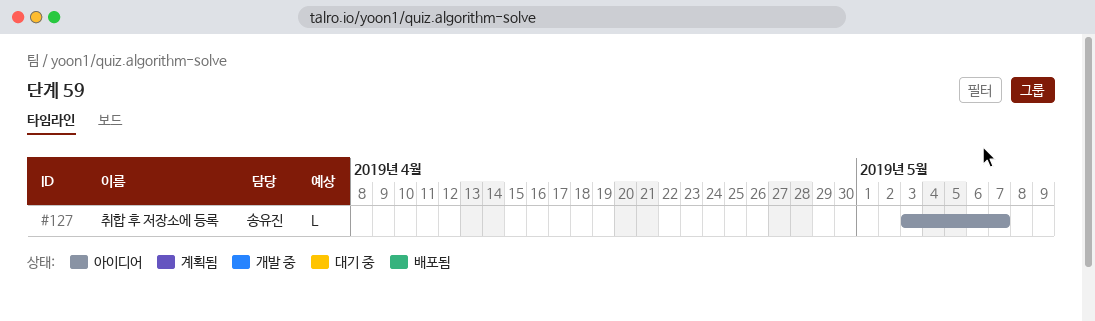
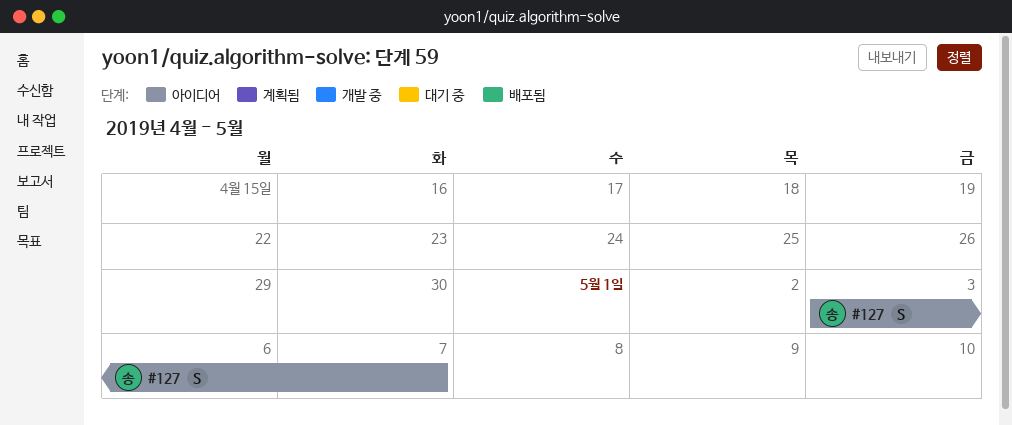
#127, estimate: L -> S

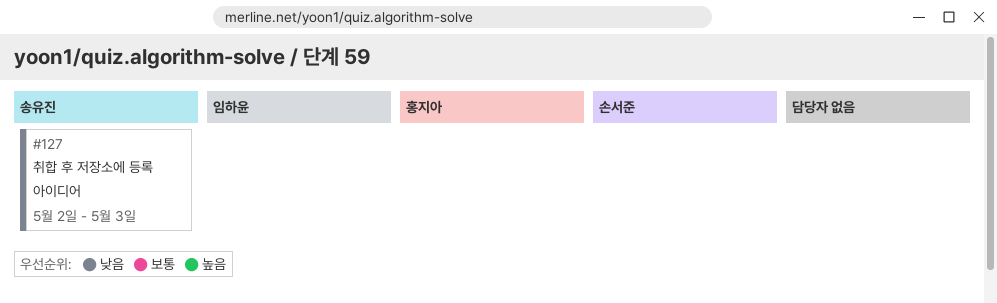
#127, start: May 3 -> May 2
#127, due: May 7 -> May 3

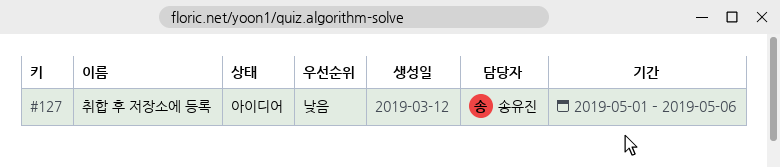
#127, start: May 2 -> May 1
#127, due: May 3 -> May 6

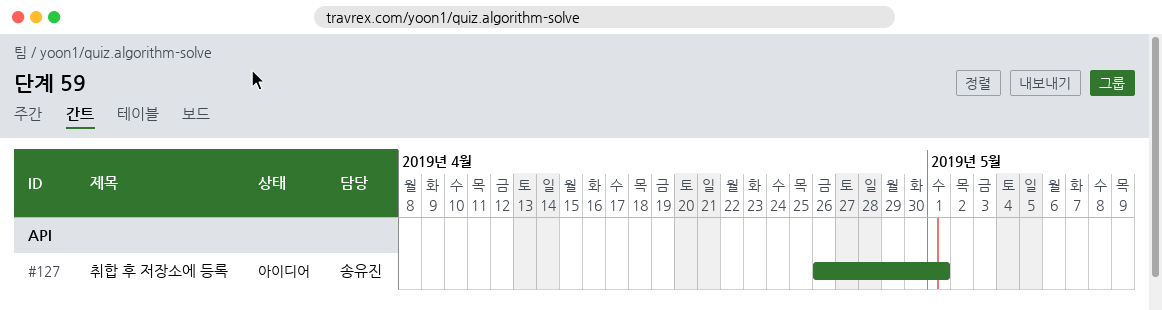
#127, start: May 1 -> Apr 26
#127, due: May 6 -> May 1

